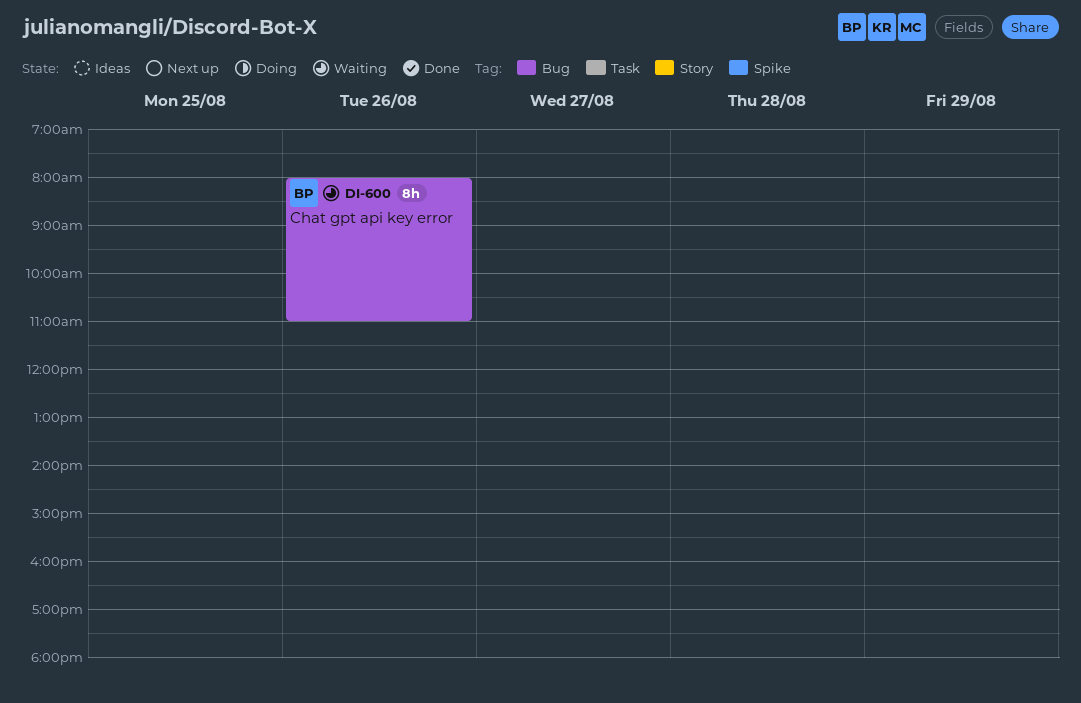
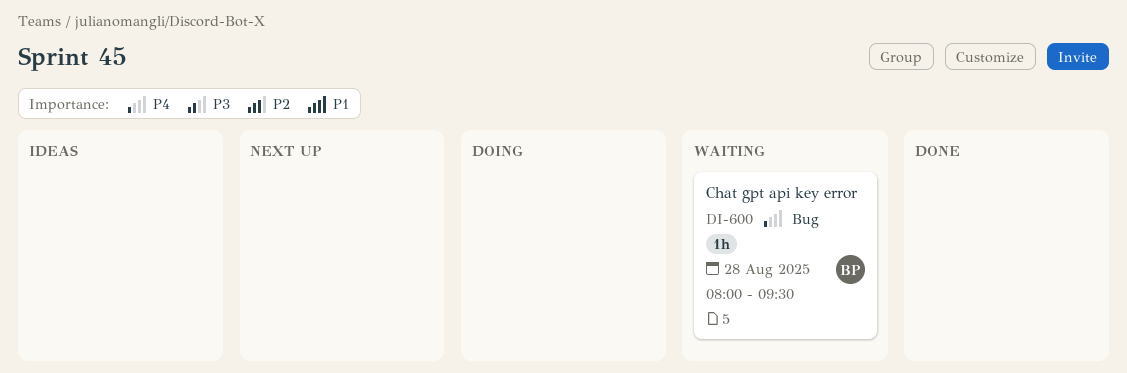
DI-600, estimate: 8h -> 1h
DI-600, day: Aug 26 -> Aug 28
DI-600, ends: 11:00 -> 09:30

